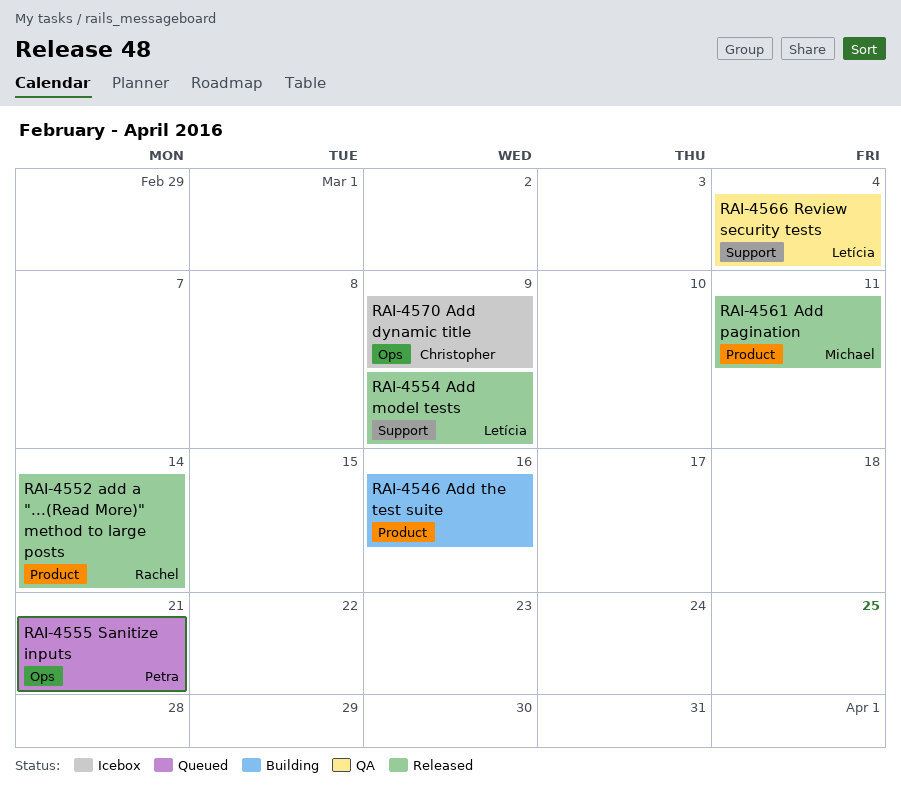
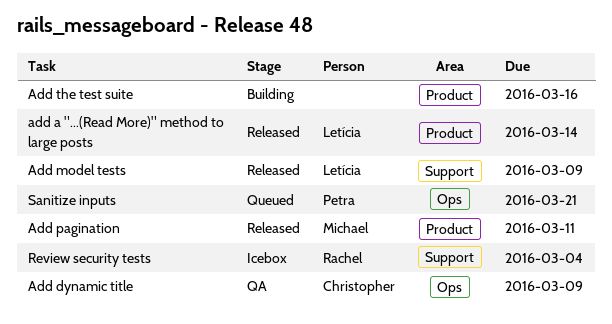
add a "...(Read More)" method to large posts, owner: Rachel -> Letícia
Add dynamic title, status: Icebox -> QA
Review security tests, status: QA -> Icebox
Review security tests, owner: Letícia -> Rachel

